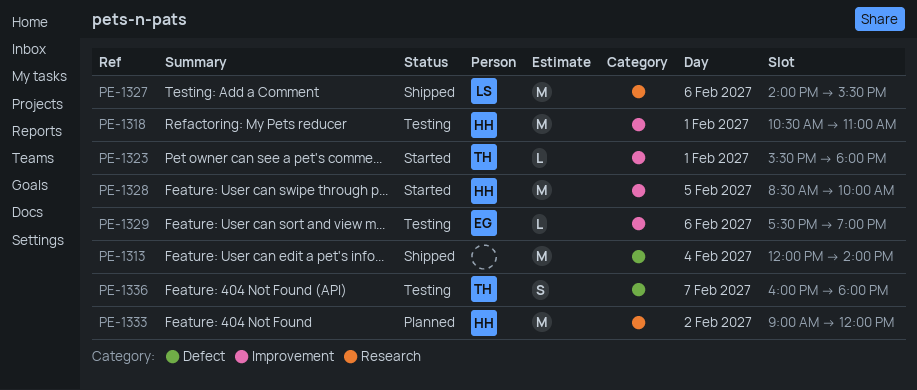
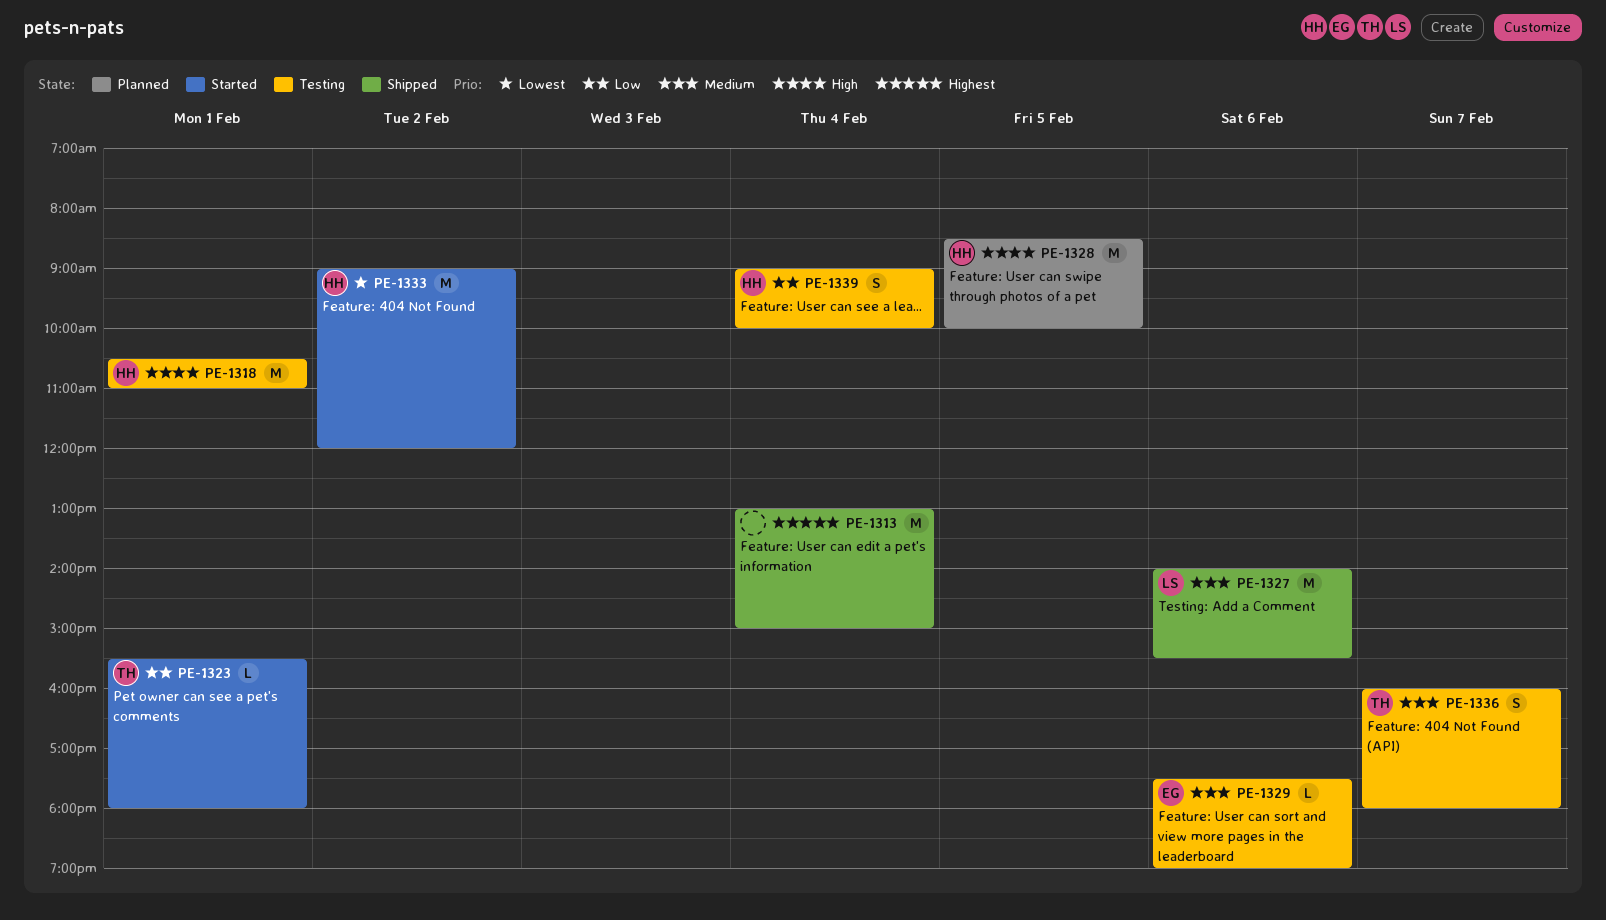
PE-1313, begins: 12:00 -> 13:00
PE-1313, ends: 14:00 -> 15:00
PE-1328, status: Started -> Planned
PE-1333, status: Planned -> Started
PE-1339: none -> present

